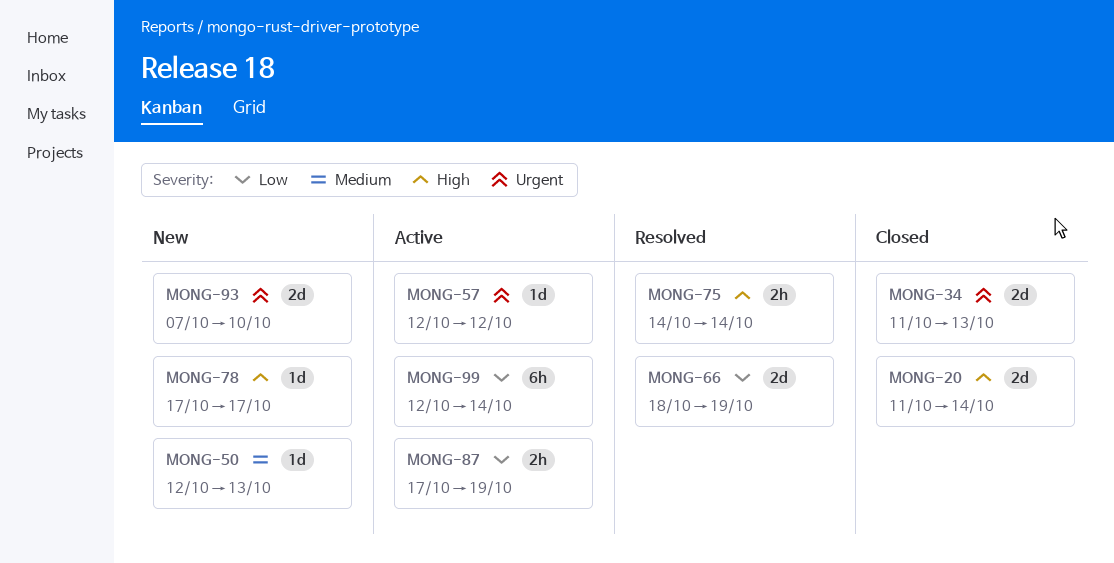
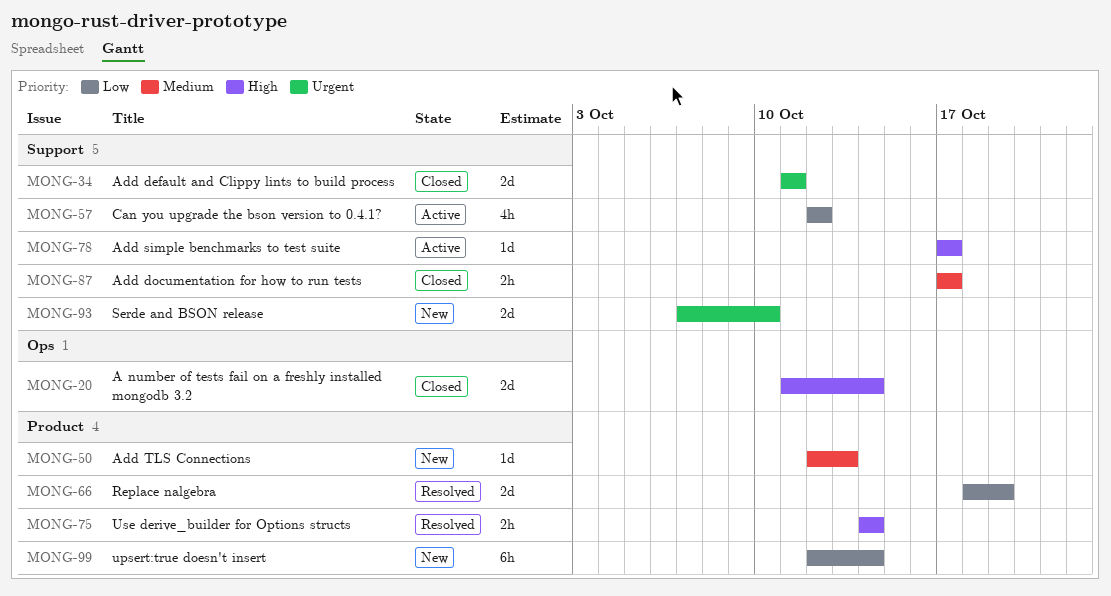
MONG-34, due: Oct 13 -> Oct 11
MONG-57, priority: Urgent -> Low
MONG-57, estimate: 1d -> 4h
MONG-78, status: New -> Active
MONG-87, status: Active -> Closed
MONG-87, priority: Low -> Medium
MONG-87, due: Oct 19 -> Oct 17
MONG-99, status: Active -> New

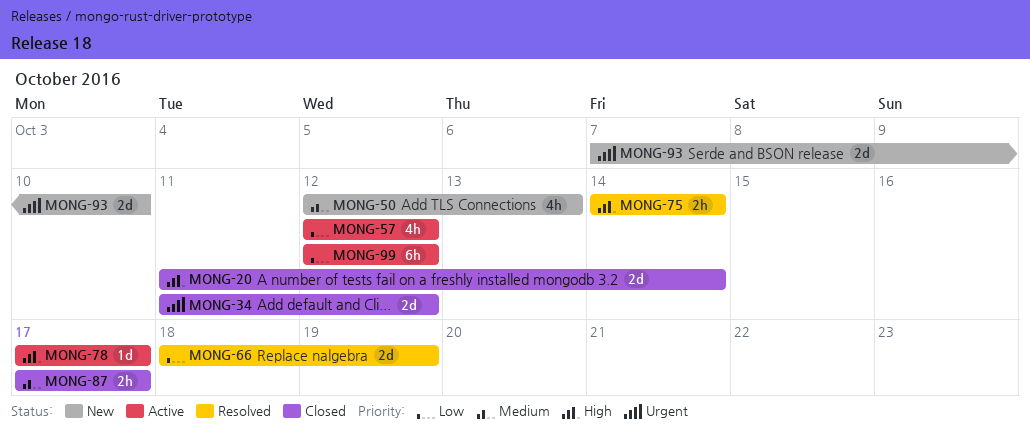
MONG-34, due: Oct 11 -> Oct 12
MONG-50, estimate: 1d -> 4h
MONG-99, status: New -> Active
MONG-99, due: Oct 14 -> Oct 12

